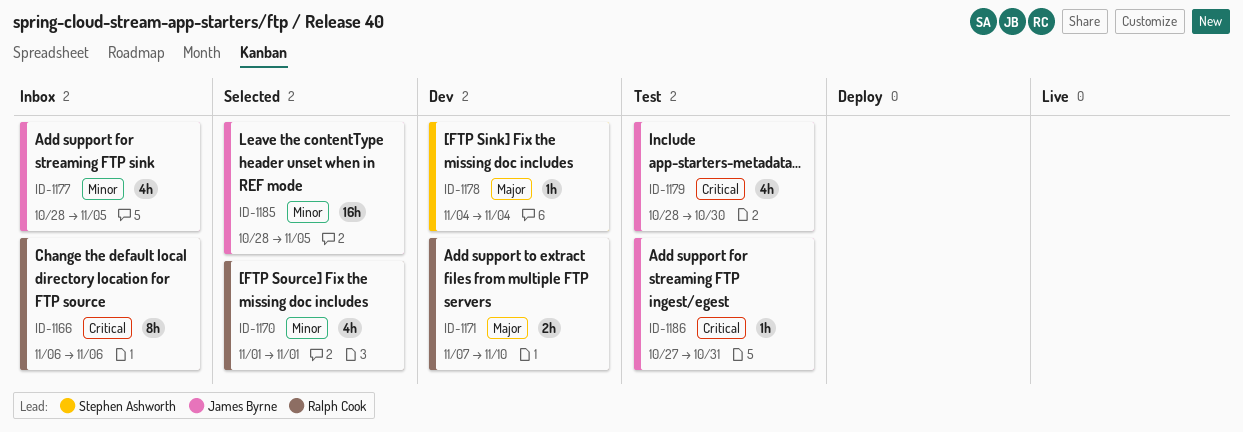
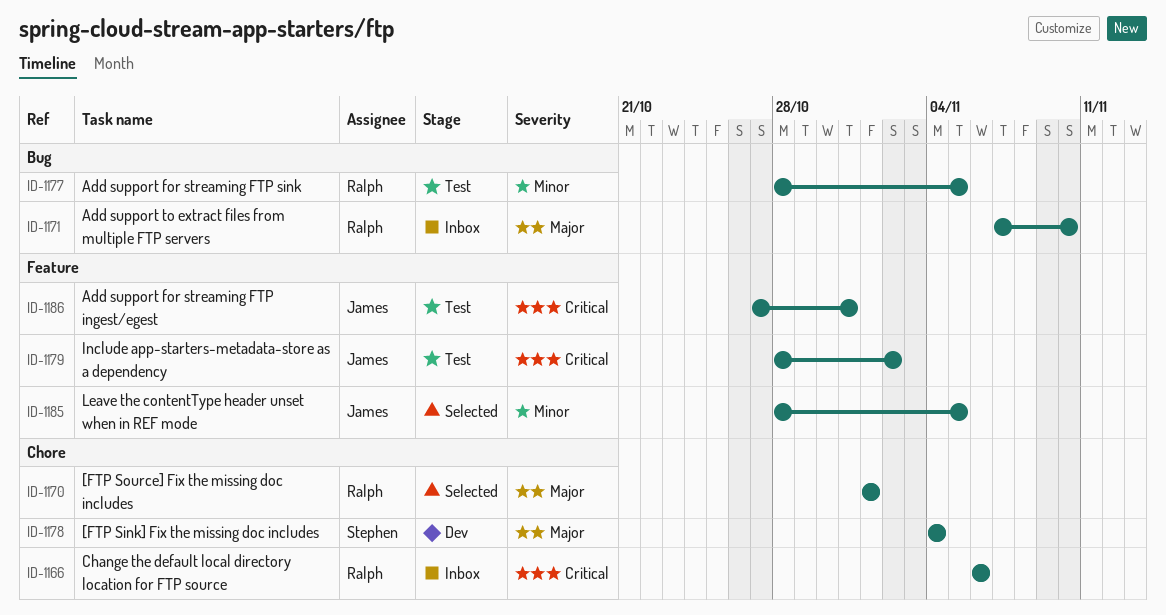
ID-1170, priority: Minor -> Major
ID-1171, status: Dev -> Inbox
ID-1177, status: Inbox -> Test
ID-1177, owner: James Byrne -> Ralph Cook
ID-1179, due: Oct 30 -> Nov 2

